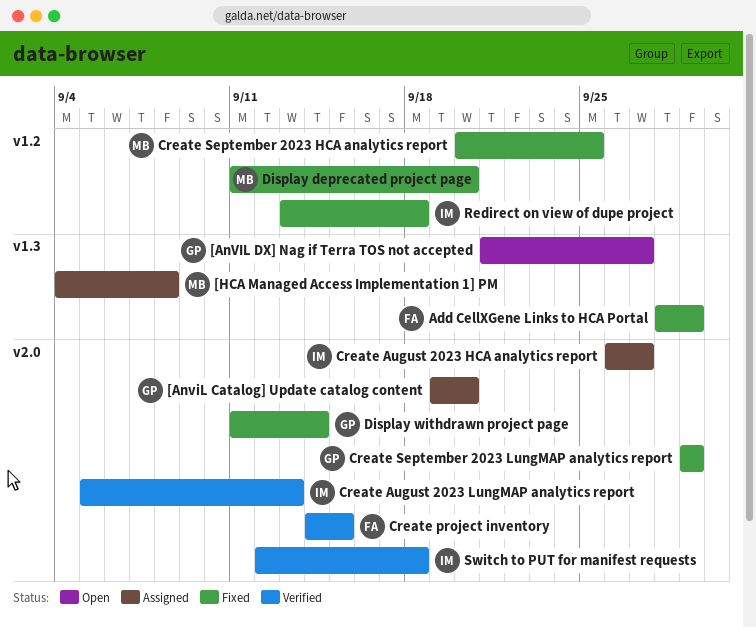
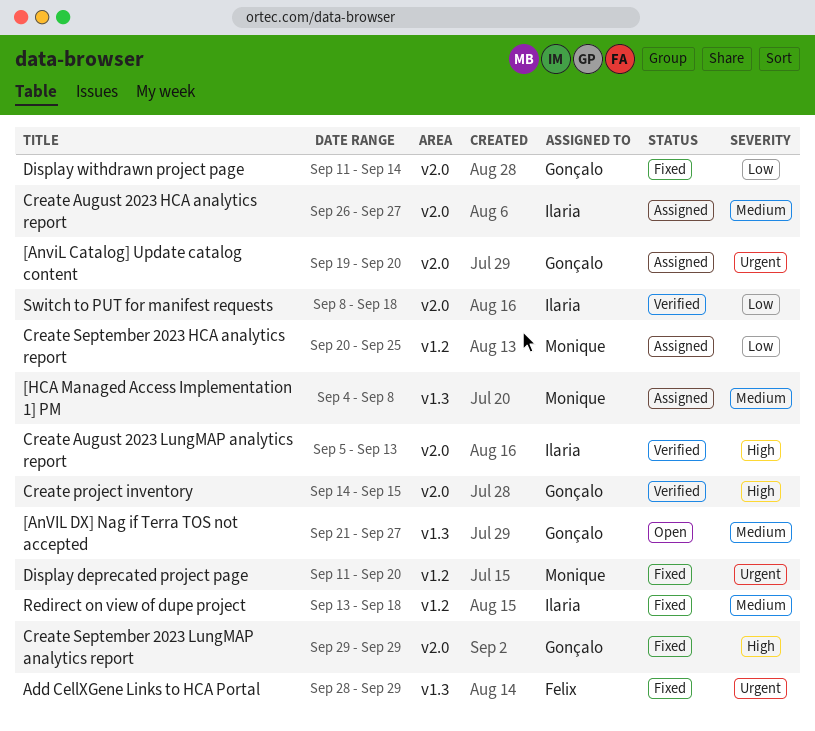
Create project inventory, owner: Felix -> Gonçalo
Create September 2023 HCA analytics report, status: Fixed -> Assigned
Switch to PUT for manifest requests, start: Sep 12 -> Sep 8

